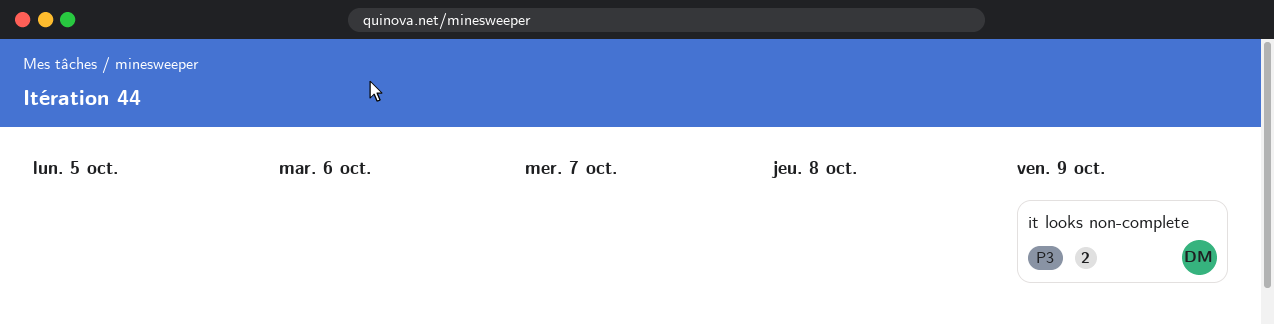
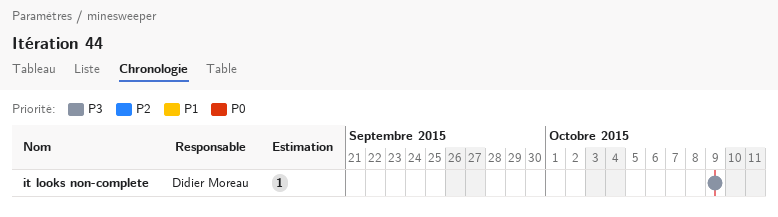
it looks non-complete, estimate: 2 -> 1

